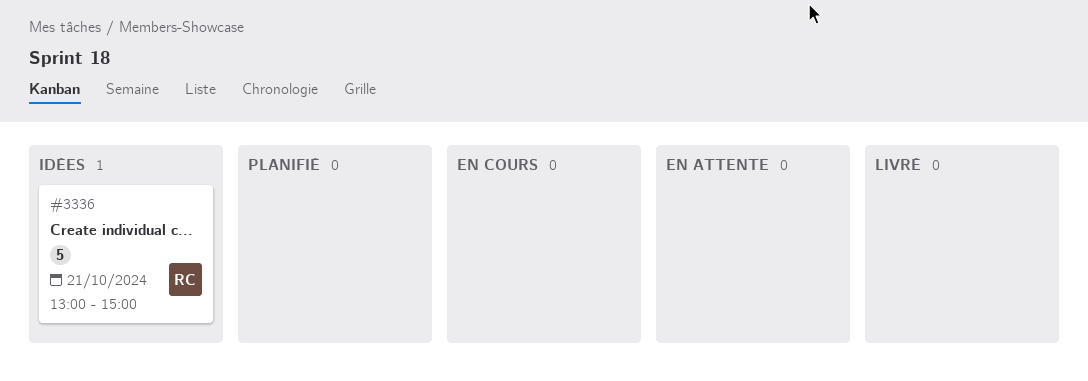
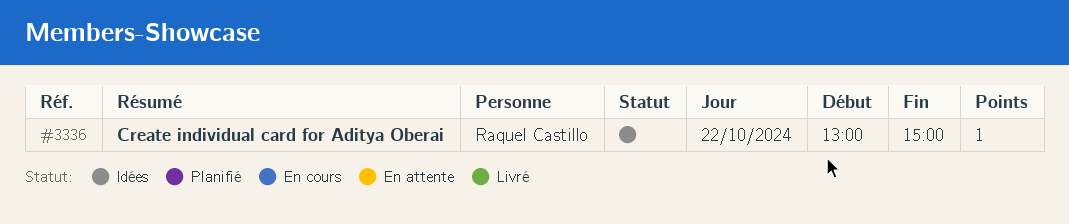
#3336, estimate: 5 -> 1
#3336, day: Oct 21 -> Oct 22

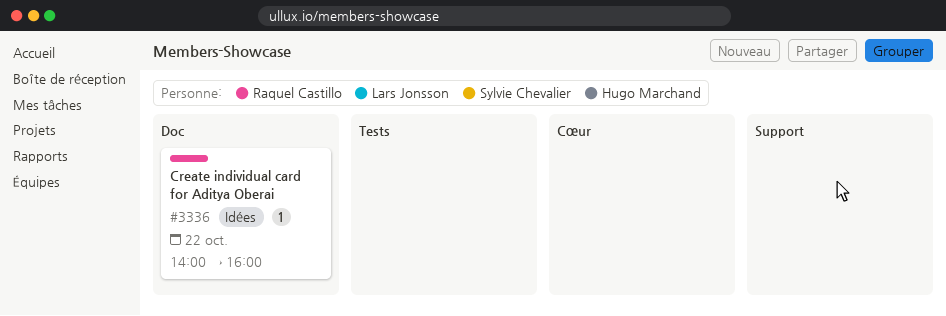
#3336, begins: 13:00 -> 14:00
#3336, ends: 15:00 -> 16:00

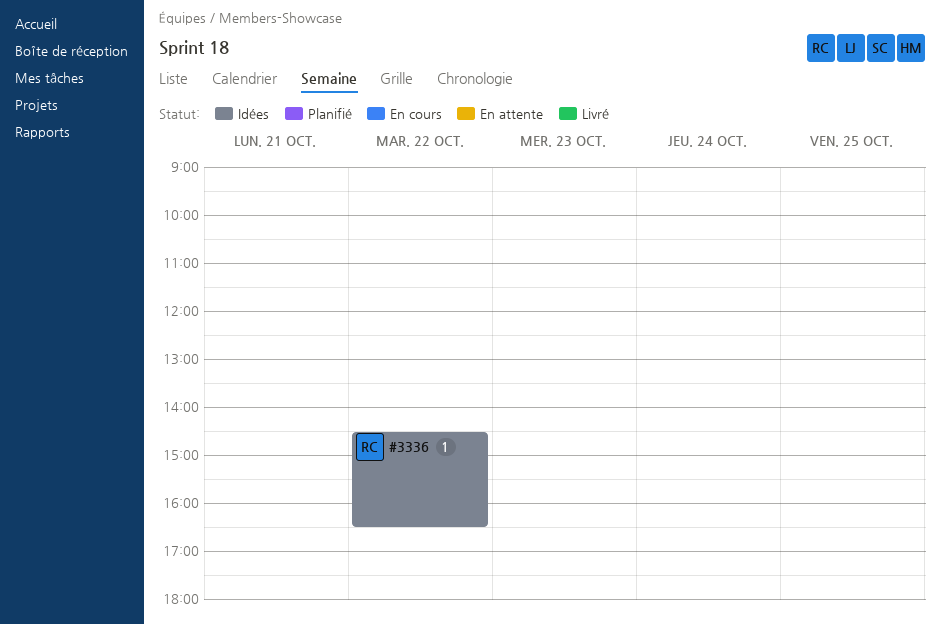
#3336, begins: 14:00 -> 14:30
#3336, ends: 16:00 -> 16:30

